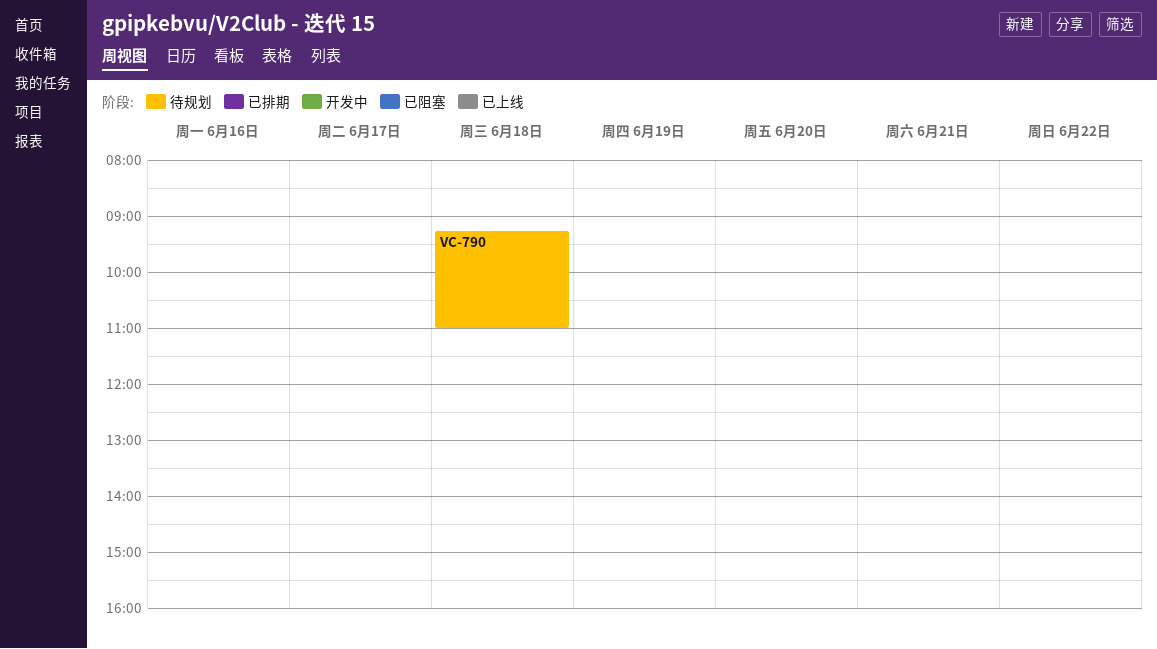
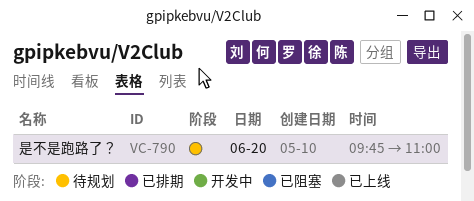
VC-790, day: Jun 18 -> Jun 20
VC-790, begins: 09:15 -> 09:45

